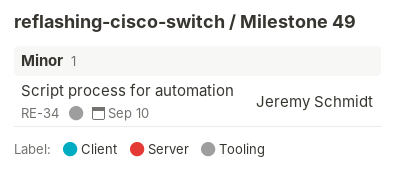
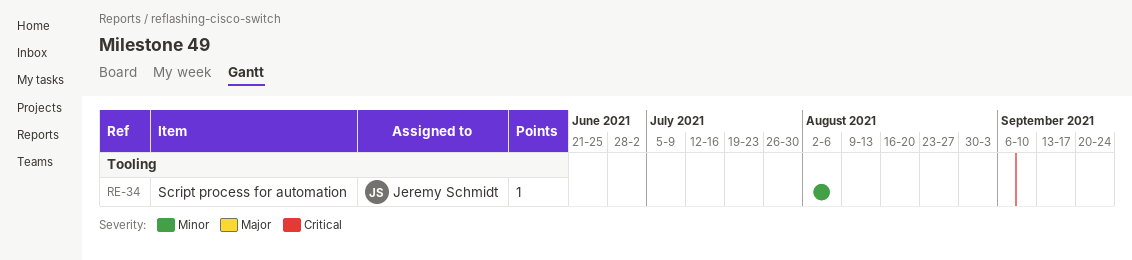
RE-34, due: Sep 10 -> Aug 6

